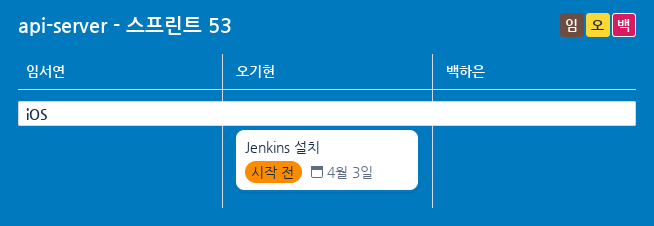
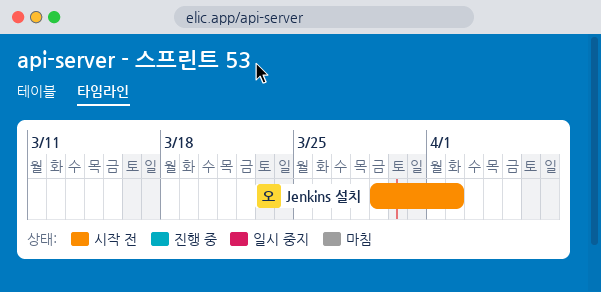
Jenkins 설치, due: Apr 3 -> Apr 2

